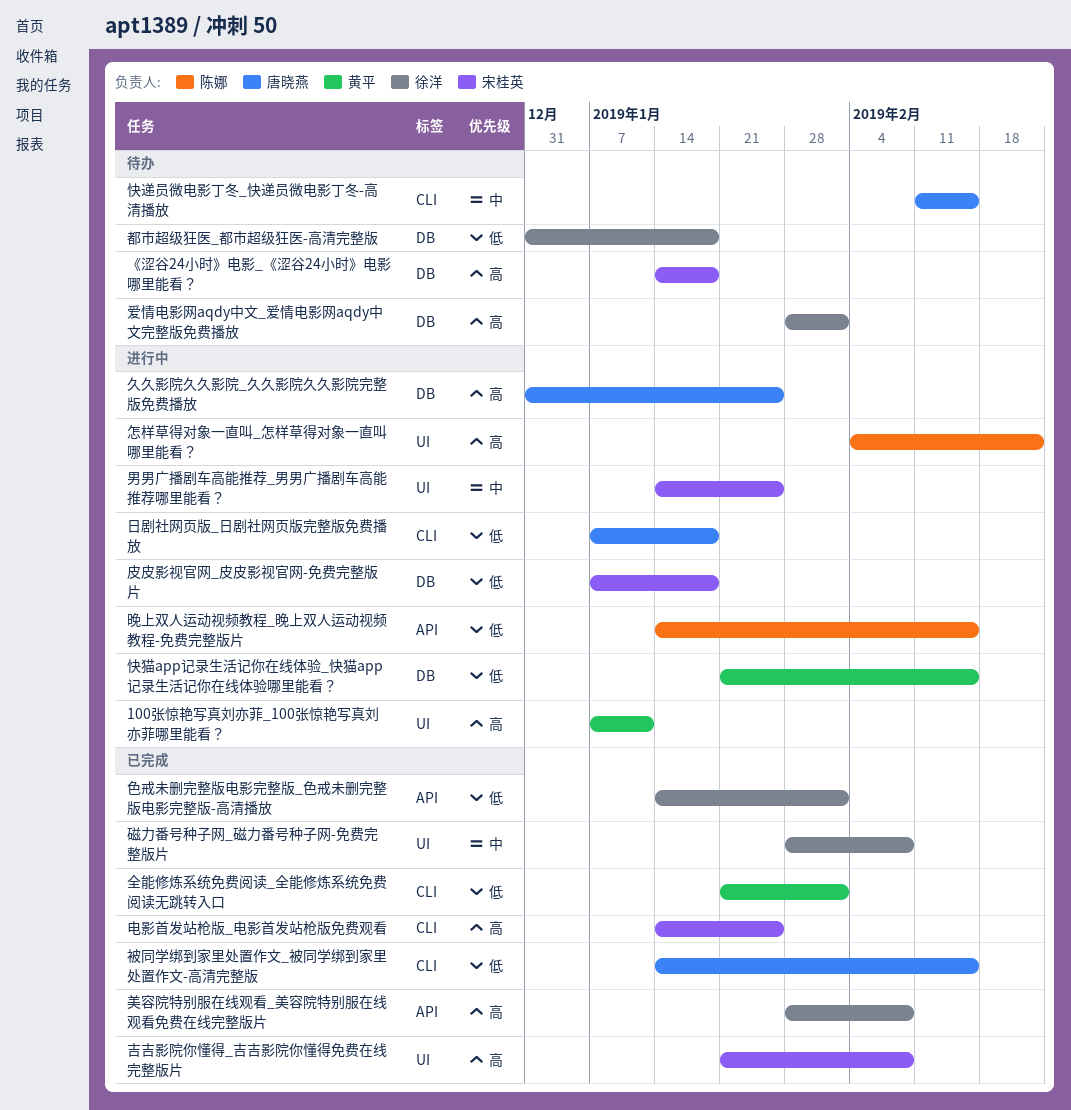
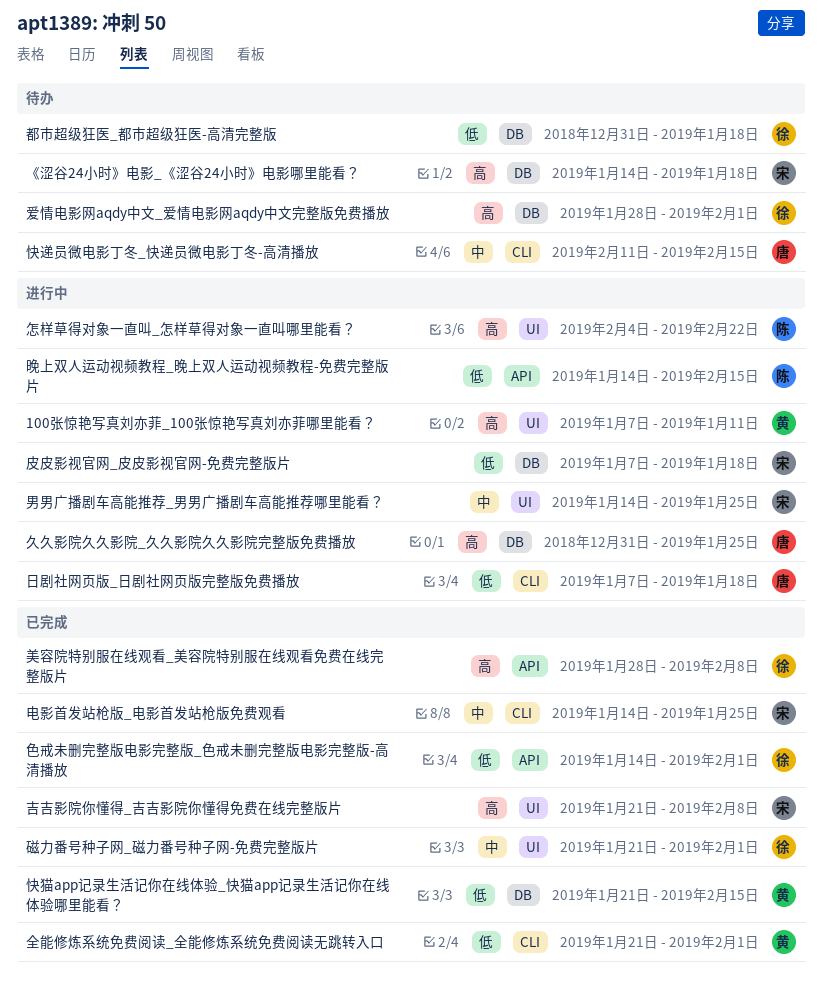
快猫app记录生活记你在线体验_快猫app记录生活记你在线体验哪里能看？, status: 进行中 -> 已完成
电影首发站枪版_电影首发站枪版免费观看, priority: 高 -> 中
磁力番号种子网_磁力番号种子网-免费完整版片, start: Jan 28 -> Jan 21
磁力番号种子网_磁力番号种子网-免费完整版片, due: Feb 8 -> Feb 1
被同学绑到家里处置作文_被同学绑到家里处置作文-高清完整版: present -> none

